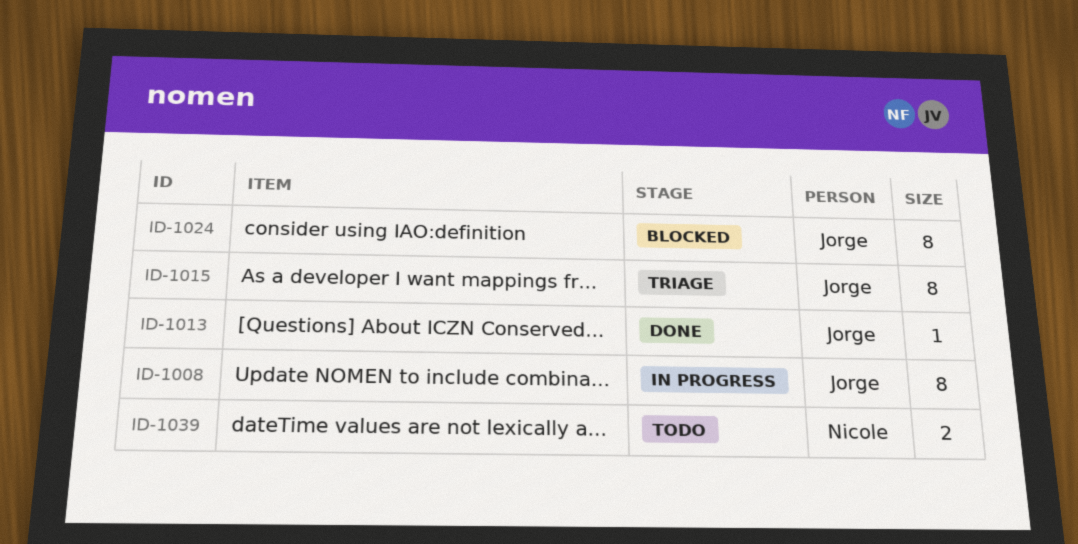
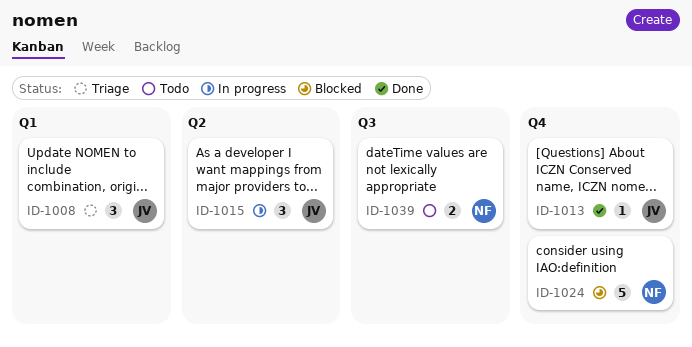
ID-1008, status: In progress -> Triage
ID-1008, estimate: 8 -> 3
ID-1015, status: Triage -> In progress
ID-1015, estimate: 8 -> 3
ID-1024, owner: Jorge -> Nicole
ID-1024, estimate: 8 -> 5

